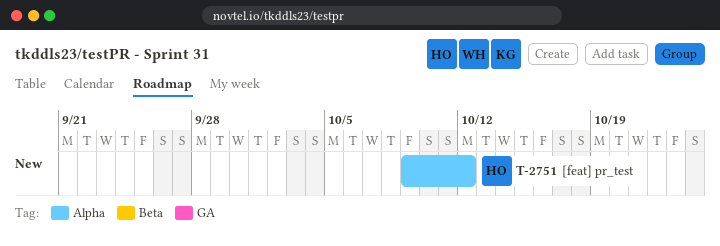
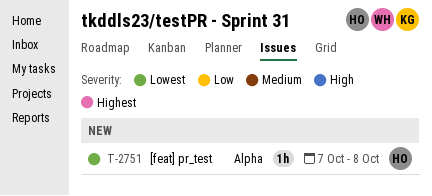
T-2751, start: Oct 9 -> Oct 7
T-2751, due: Oct 12 -> Oct 8

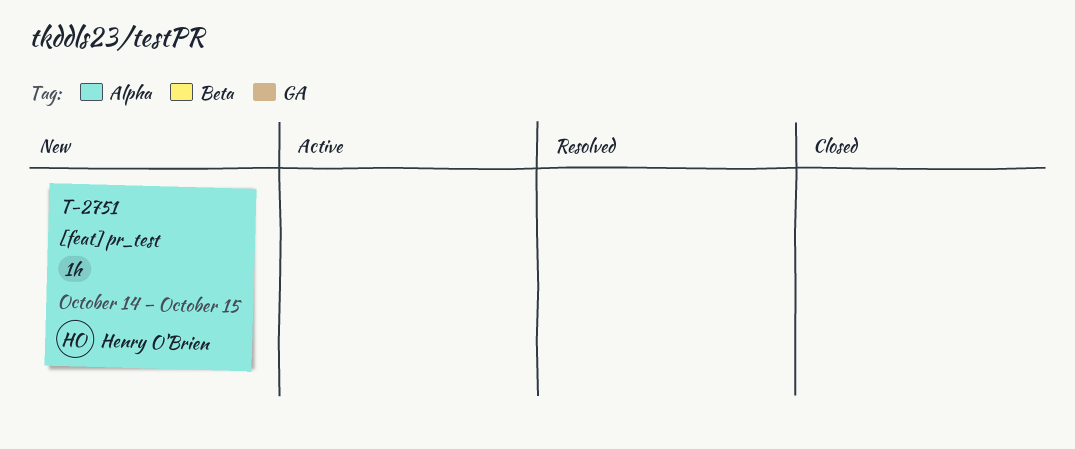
T-2751, start: Oct 7 -> Oct 14
T-2751, due: Oct 8 -> Oct 15

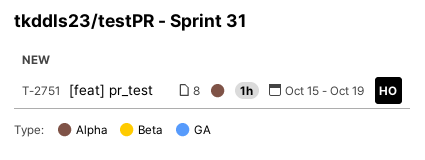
T-2751, start: Oct 14 -> Oct 15
T-2751, due: Oct 15 -> Oct 19

